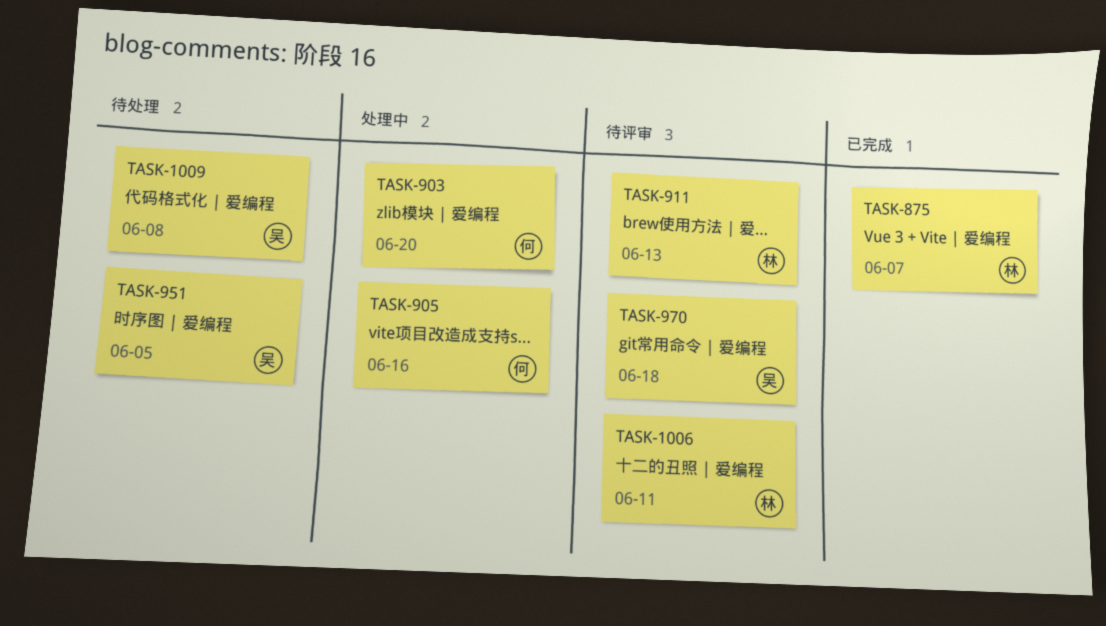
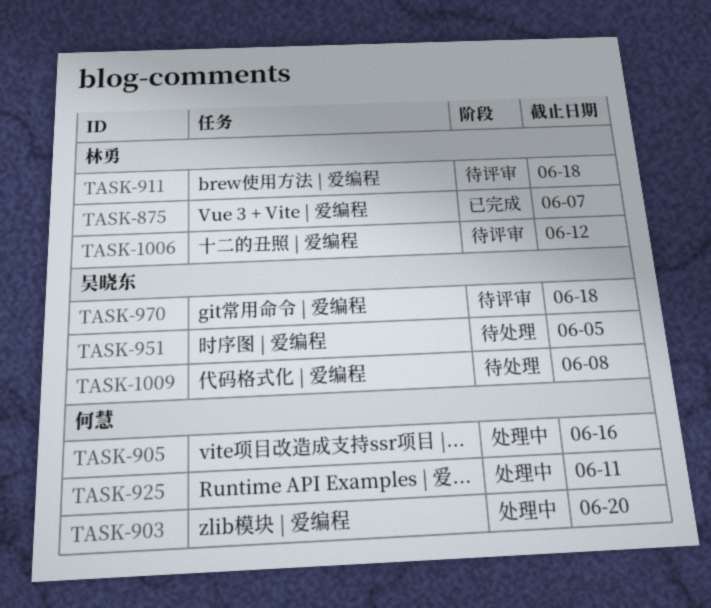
TASK-911, due: Jun 13 -> Jun 18
TASK-925: none -> present
TASK-1006, due: Jun 11 -> Jun 12

